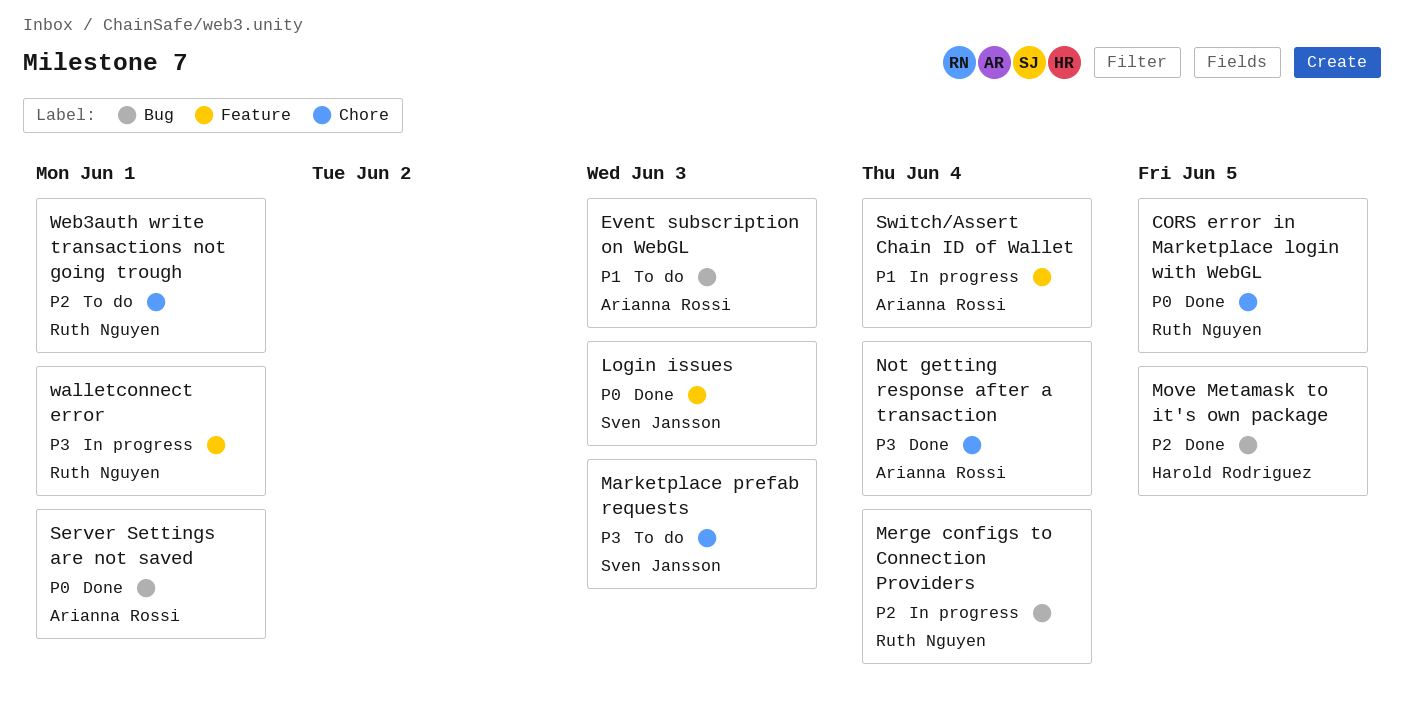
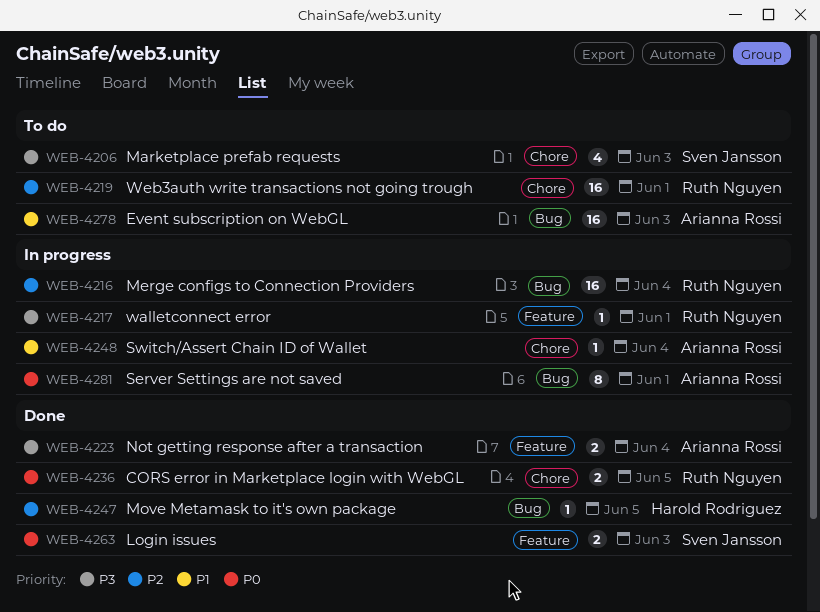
Not getting response after a transaction, label: Chore -> Feature
Server Settings are not saved, status: Done -> In progress
Switch/Assert Chain ID of Wallet, label: Feature -> Chore

